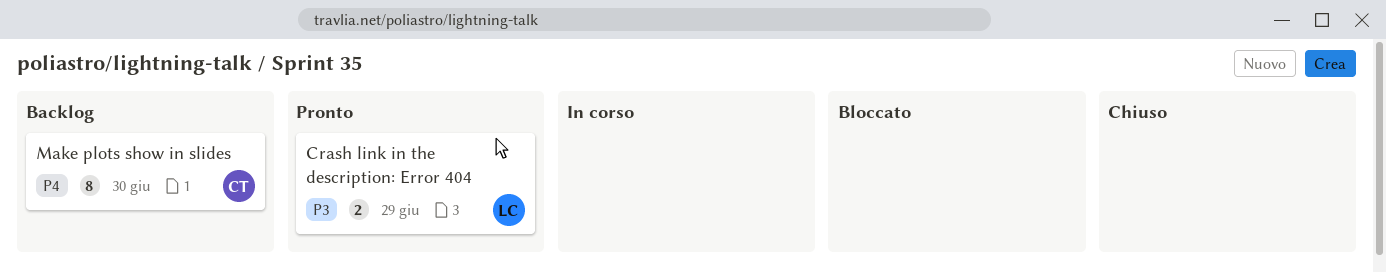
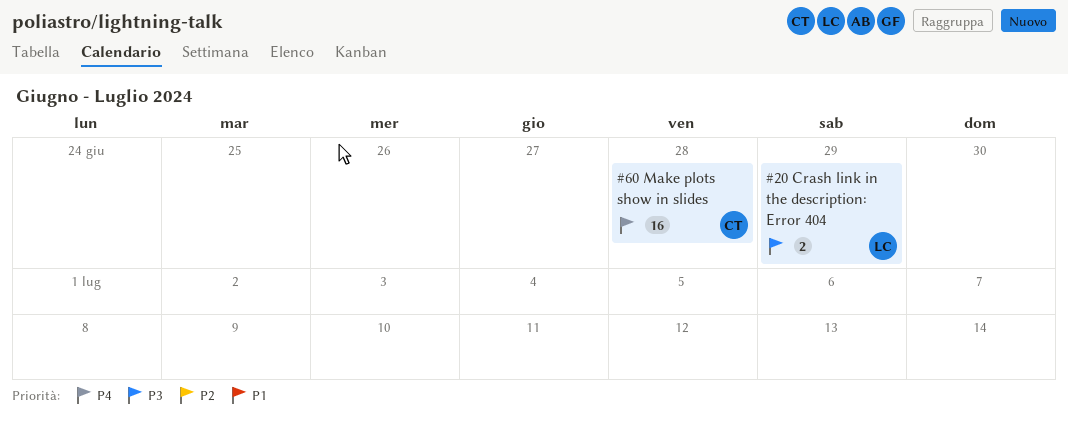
Make plots show in slides, estimate: 8 -> 16
Make plots show in slides, due: Jun 30 -> Jun 28

